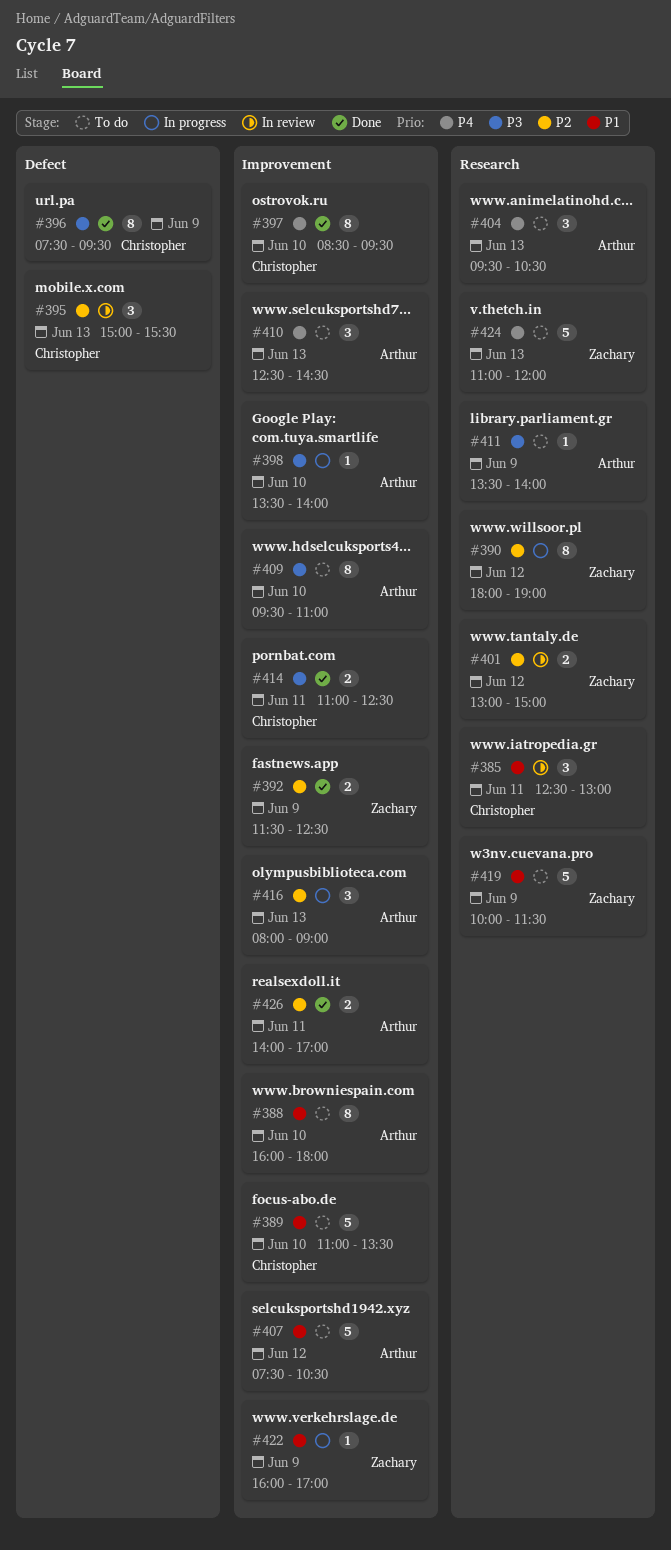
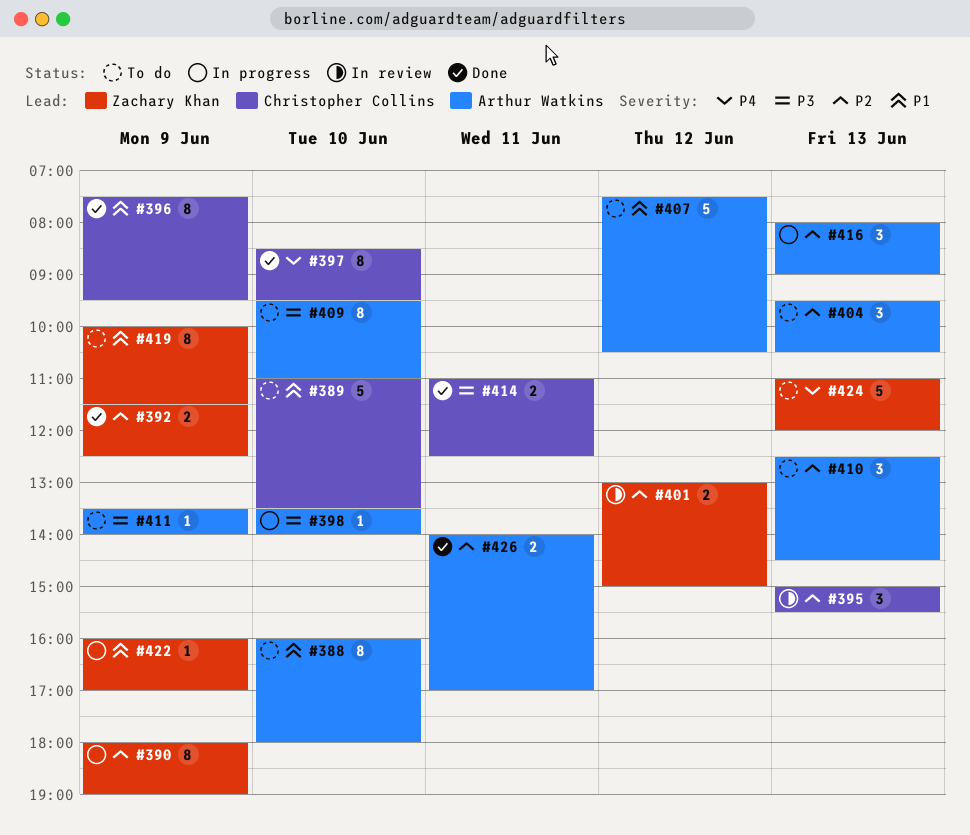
#385: present -> none
#390, day: Jun 12 -> Jun 9
#396, priority: P3 -> P1
#404, priority: P4 -> P2
#410, priority: P4 -> P2
#419, estimate: 5 -> 8

